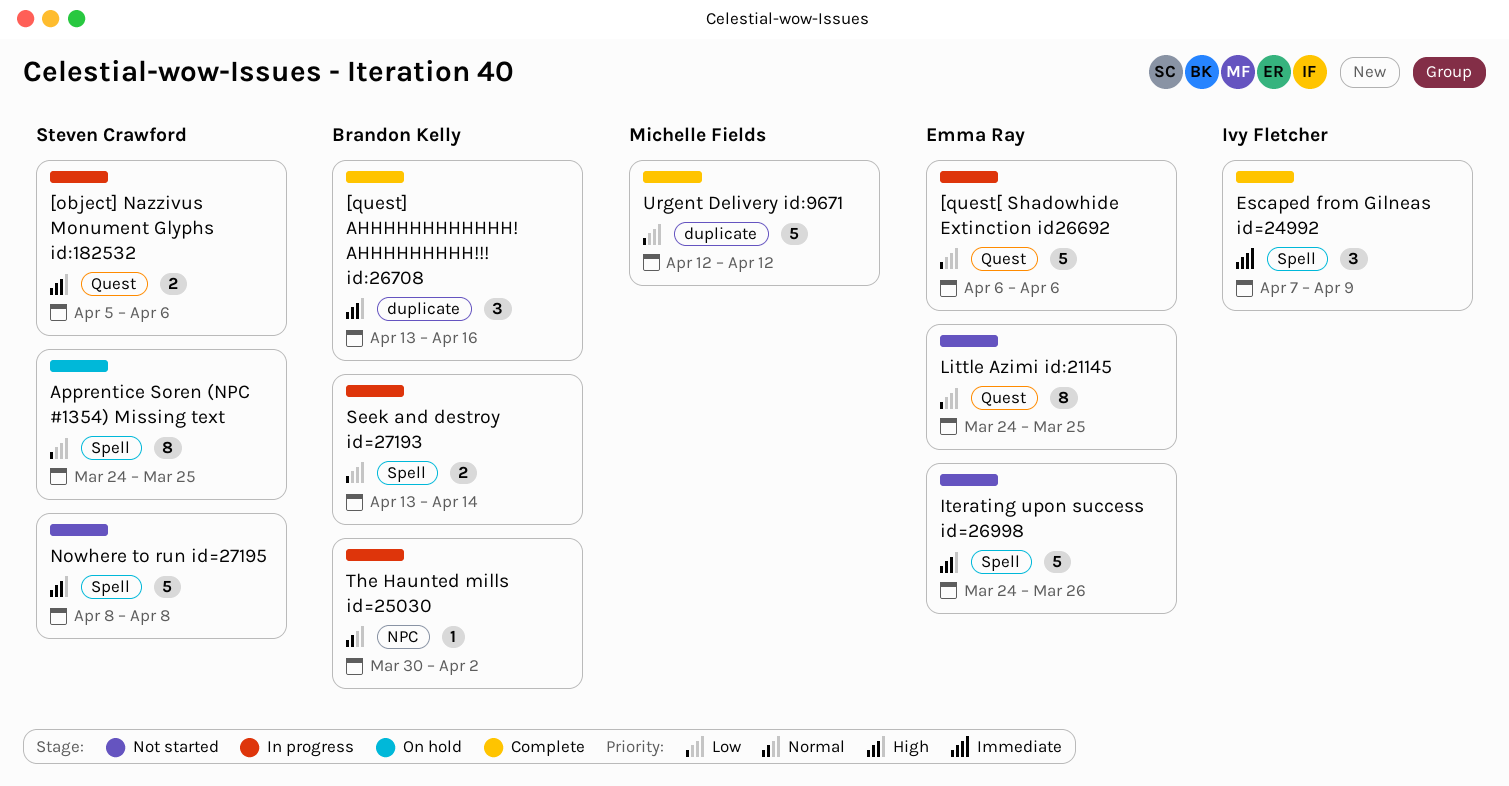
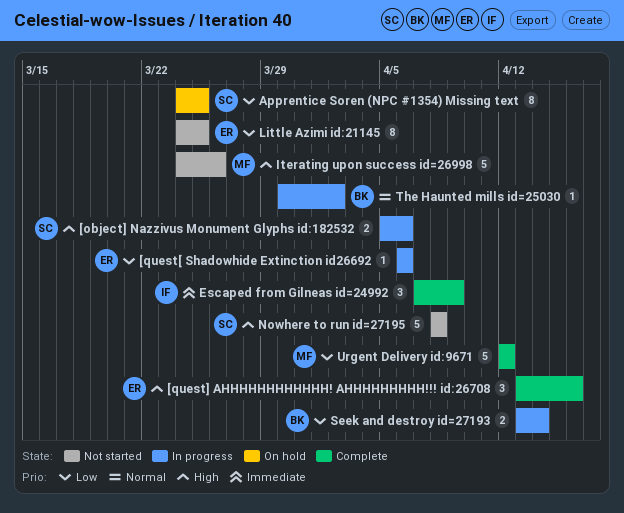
[quest[ Shadowhide Extinction id26692, estimate: 5 -> 1
[quest] AHHHHHHHHHHHH! AHHHHHHHHH!!! id:26708, owner: Brandon Kelly -> Emma Ray
Iterating upon success id=26998, owner: Emma Ray -> Michelle Fields

